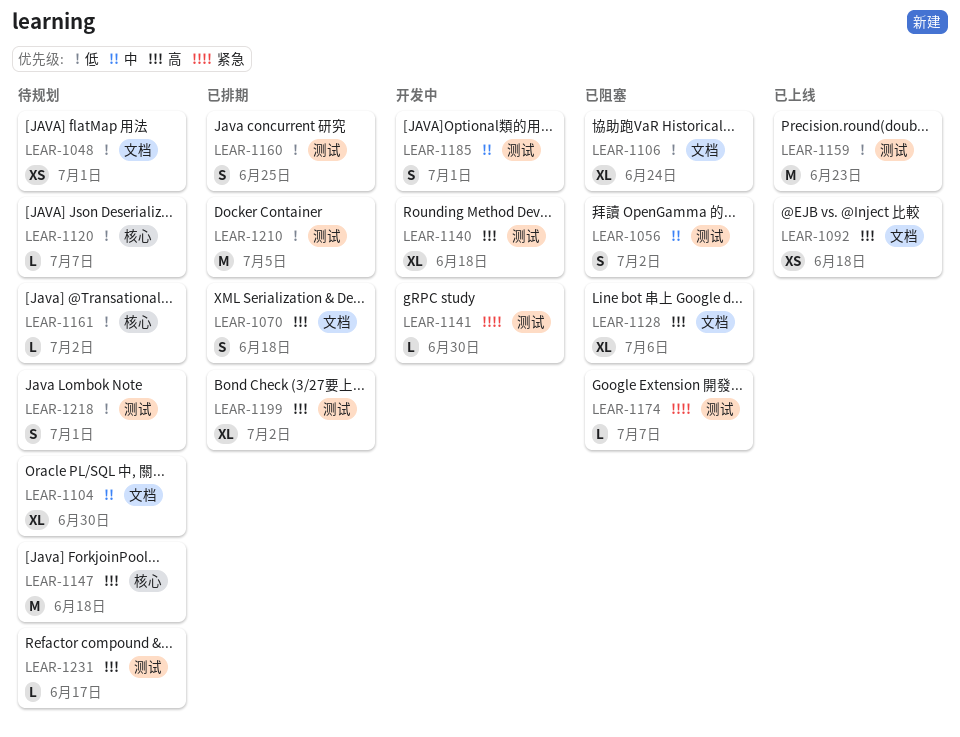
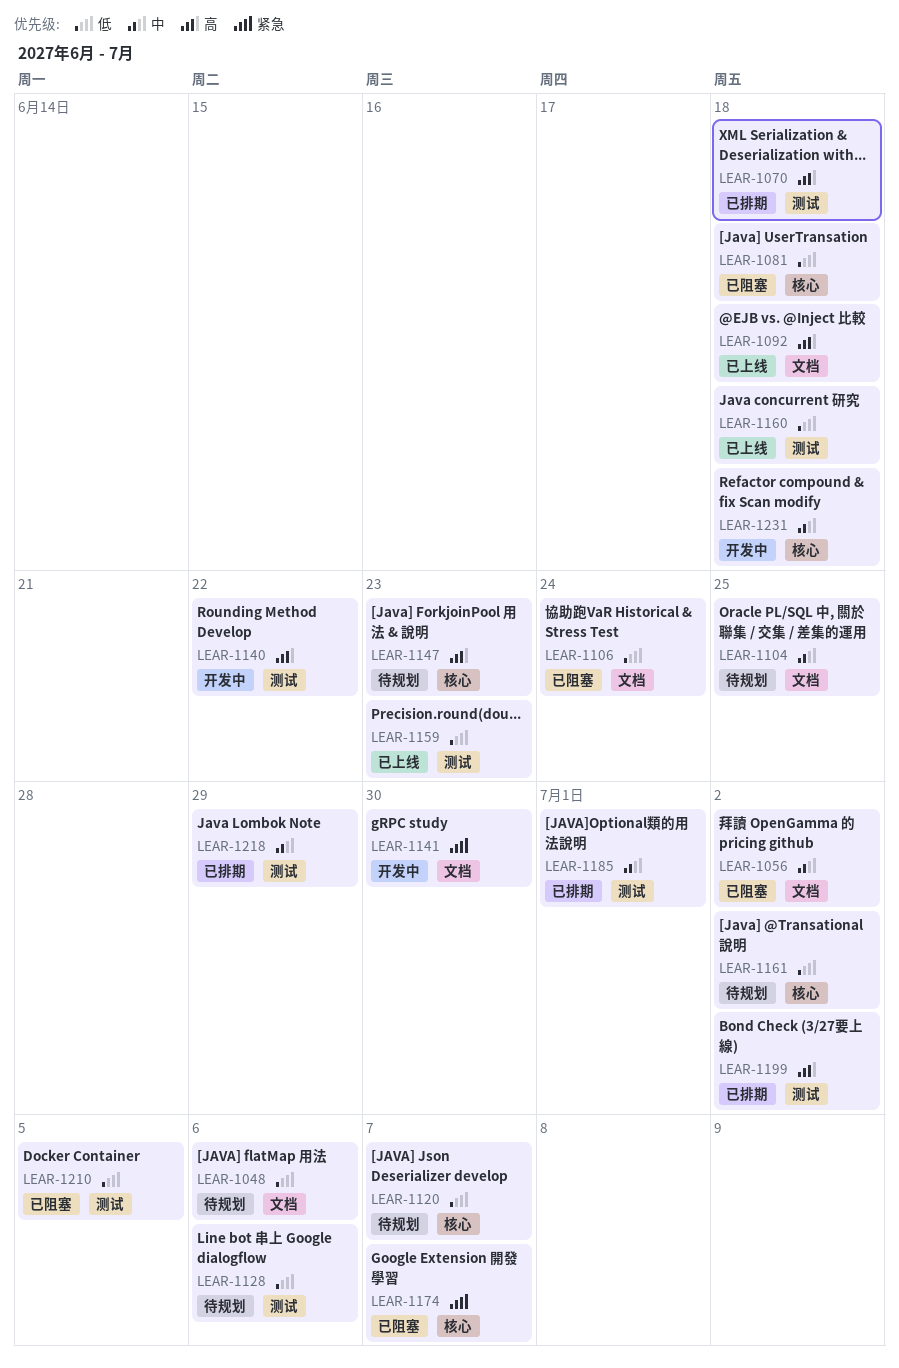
LEAR-1048, due: Jul 1 -> Jul 6
LEAR-1056, label: 测试 -> 文档
LEAR-1070, label: 文档 -> 测试
LEAR-1081: none -> present
LEAR-1104, due: Jun 30 -> Jun 25
LEAR-1128, status: 已阻塞 -> 待规划
LEAR-1128, priority: 高 -> 低
LEAR-1128, label: 文档 -> 测试
LEAR-1140, due: Jun 18 -> Jun 22
LEAR-1141, label: 测试 -> 文档
LEAR-1147, due: Jun 18 -> Jun 23
LEAR-1160, status: 已排期 -> 已上线
LEAR-1160, due: Jun 25 -> Jun 18
LEAR-1174, label: 测试 -> 核心
LEAR-1185, status: 开发中 -> 已排期
LEAR-1210, status: 已排期 -> 已阻塞
LEAR-1218, status: 待规划 -> 已排期
LEAR-1218, priority: 低 -> 中
LEAR-1218, due: Jul 1 -> Jun 29
LEAR-1231, status: 待规划 -> 开发中
LEAR-1231, priority: 高 -> 中
LEAR-1231, label: 测试 -> 核心
LEAR-1231, due: Jun 17 -> Jun 18

